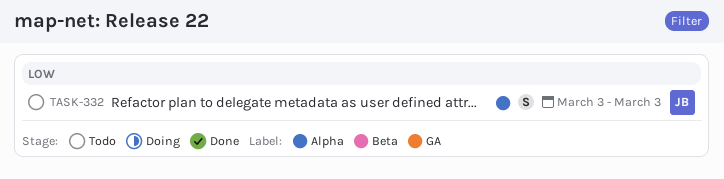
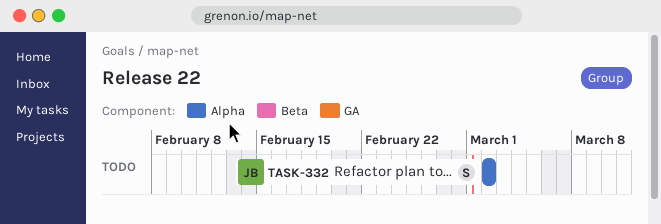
TASK-332, start: Mar 3 -> Mar 2
TASK-332, due: Mar 3 -> Mar 2

